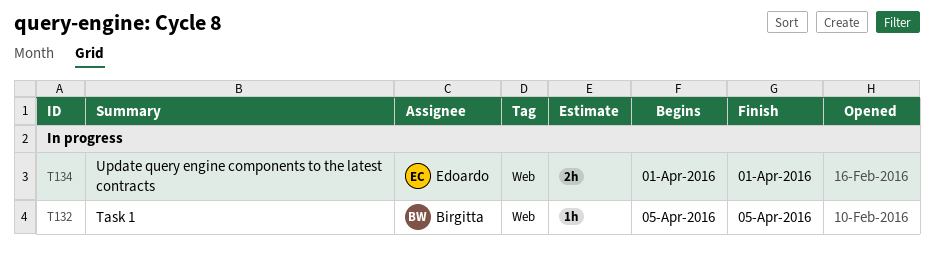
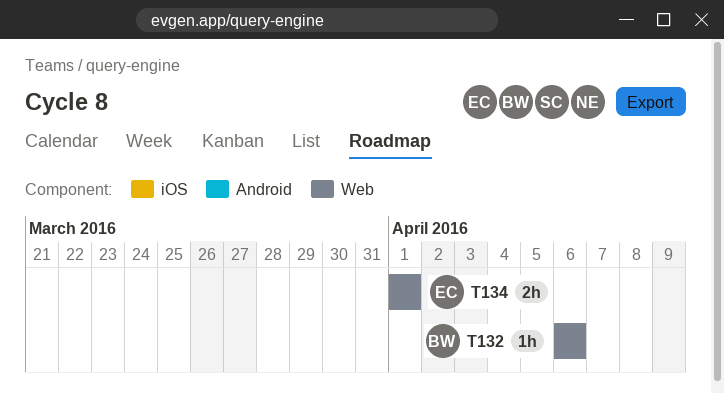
T132, start: Apr 5 -> Apr 6
T132, due: Apr 5 -> Apr 6

